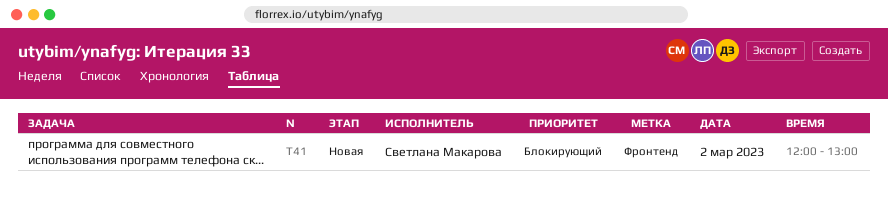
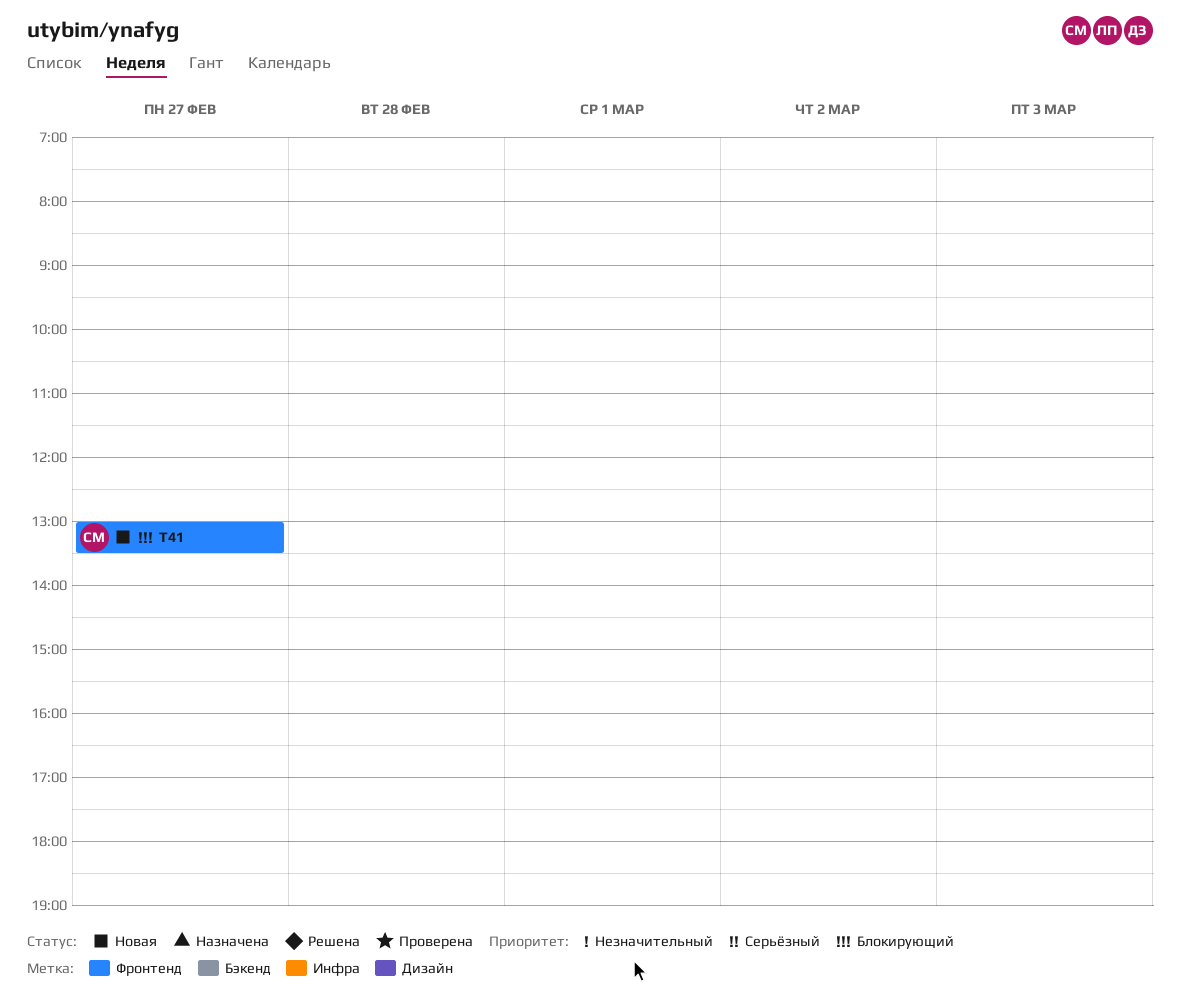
T41, day: Mar 2 -> Feb 27
T41, begins: 12:00 -> 13:00
T41, ends: 13:00 -> 13:30

